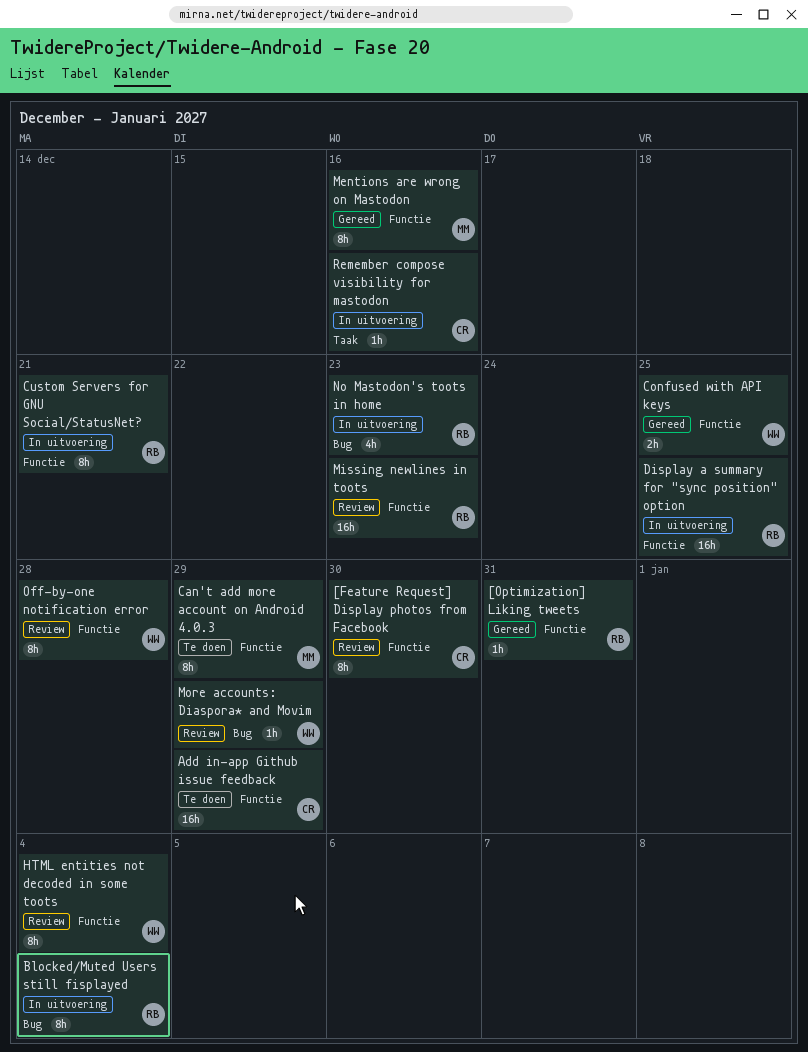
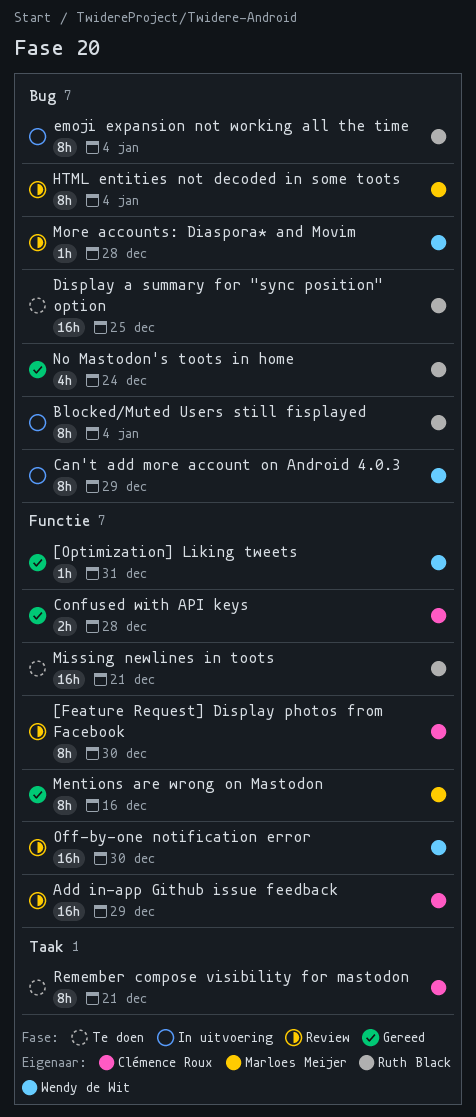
[Optimization] Liking tweets, owner: Ruth Black -> Wendy de Wit
Add in-app Github issue feedback, status: Te doen -> Review
Can't add more account on Android 4.0.3, status: Te doen -> In uitvoering
Can't add more account on Android 4.0.3, owner: Marloes Meijer -> Wendy de Wit
Can't add more account on Android 4.0.3, label: Functie -> Bug
Confused with API keys, owner: Wendy de Wit -> Clémence Roux
Confused with API keys, due: Dec 25 -> Dec 28
Custom Servers for GNU Social/StatusNet?: present -> none
Display a summary for "sync position" option, status: In uitvoering -> Te doen
Display a summary for "sync position" option, label: Functie -> Bug
emoji expansion not working all the time: none -> present
HTML entities not decoded in some toots, owner: Wendy de Wit -> Marloes Meijer
HTML entities not decoded in some toots, label: Functie -> Bug
Missing newlines in toots, status: Review -> Te doen
Missing newlines in toots, due: Dec 23 -> Dec 21
More accounts: Diaspora* and Movim, due: Dec 29 -> Dec 28
No Mastodon's toots in home, status: In uitvoering -> Gereed
No Mastodon's toots in home, due: Dec 23 -> Dec 24
Off-by-one notification error, estimate: 8h -> 16h
Off-by-one notification error, due: Dec 28 -> Dec 30
Remember compose visibility for mastodon, status: In uitvoering -> Te doen
Remember compose visibility for mastodon, estimate: 1h -> 8h
Remember compose visibility for mastodon, due: Dec 16 -> Dec 21

